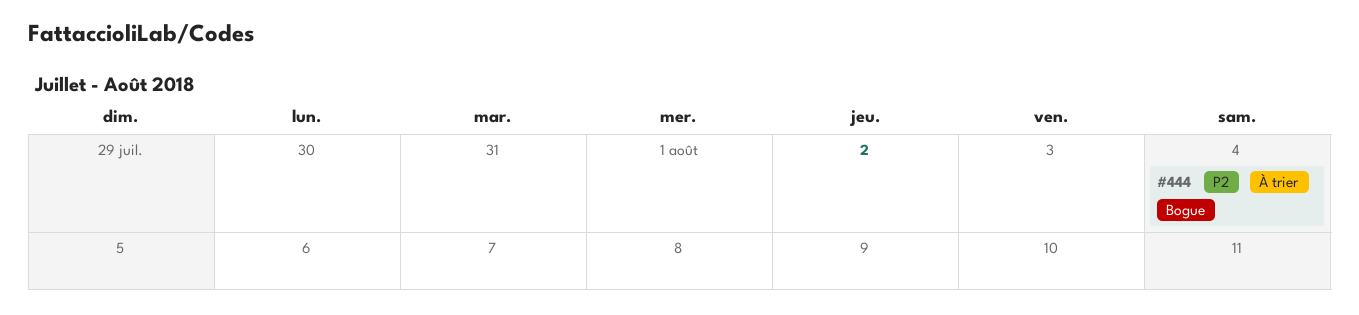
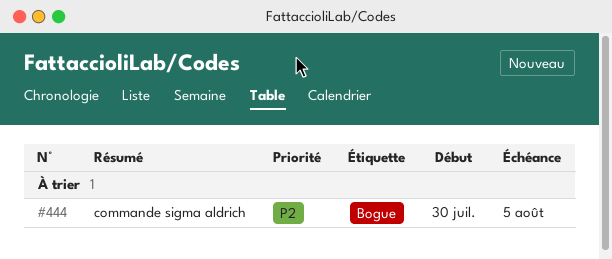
#444, due: Aug 4 -> Aug 5

